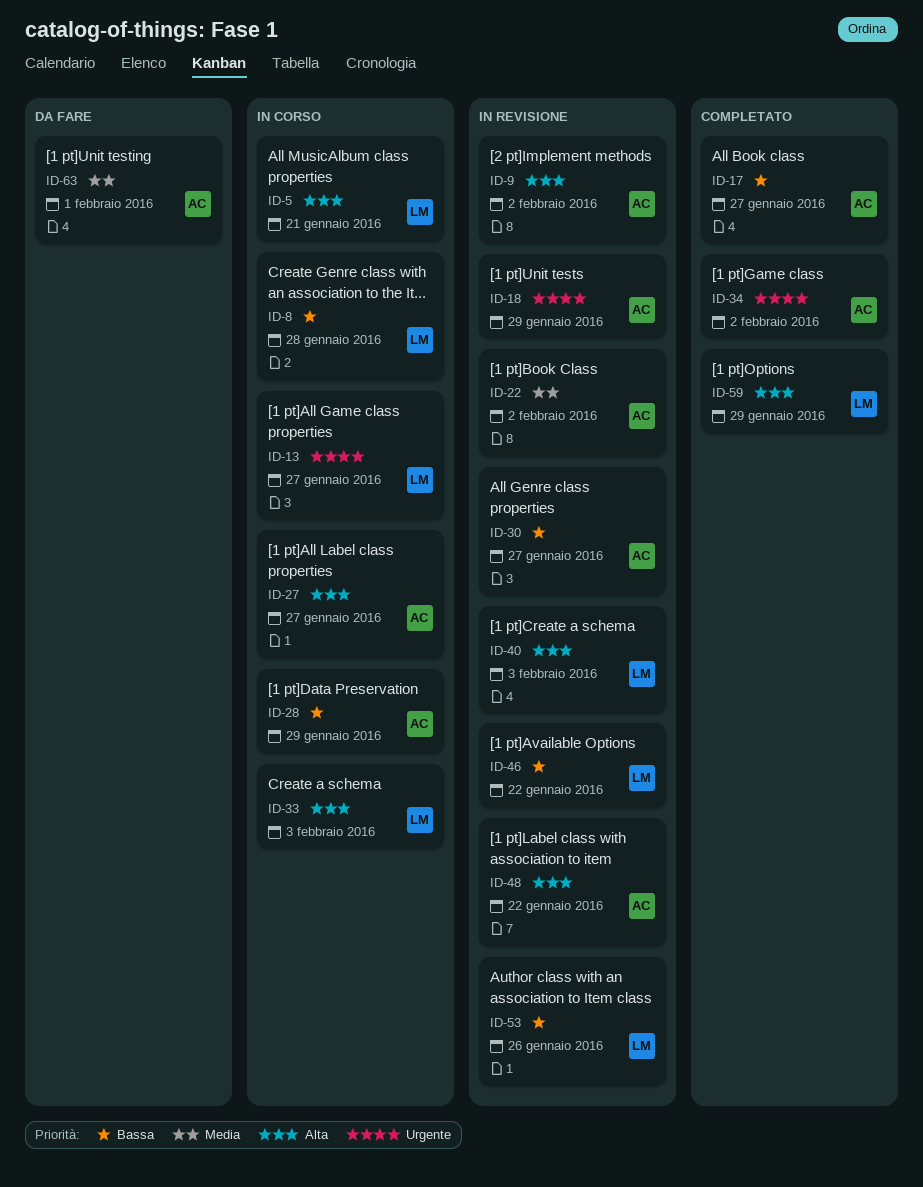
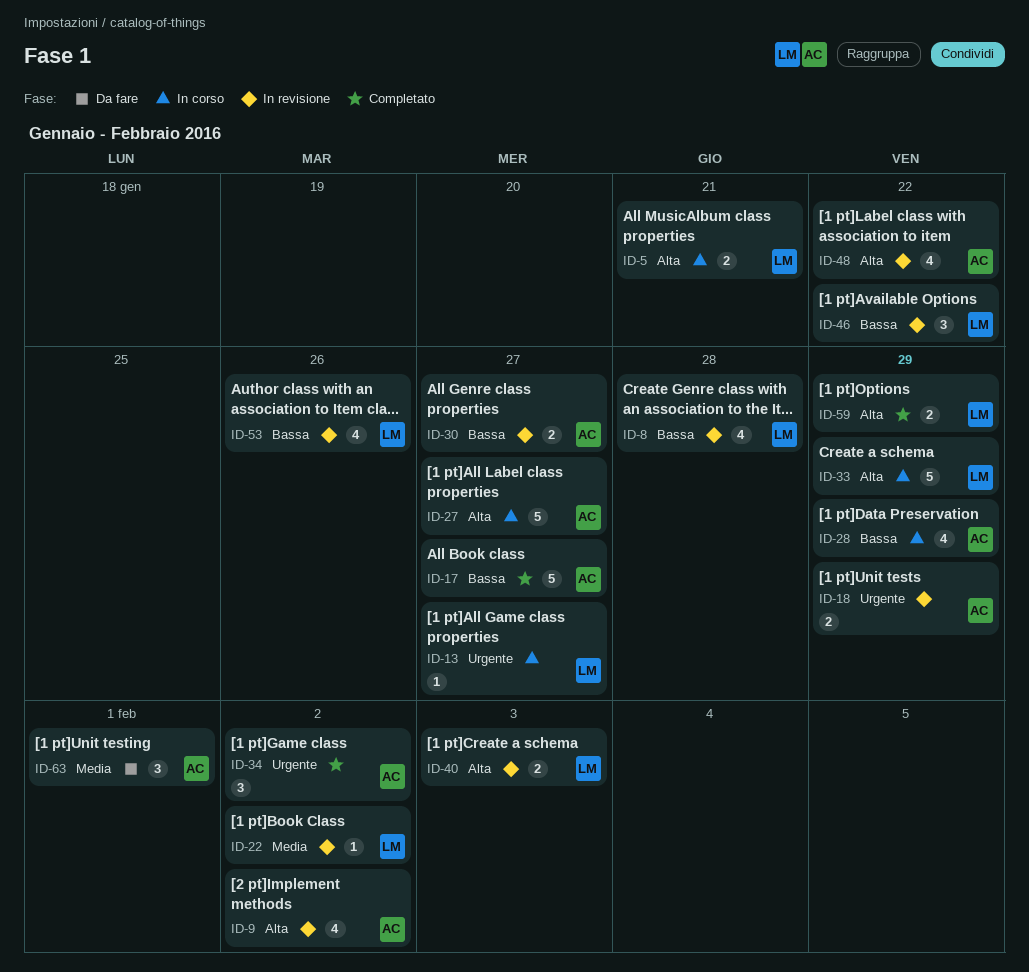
ID-8, status: In corso -> In revisione
ID-22, owner: AC -> LM
ID-33, due: Feb 3 -> Jan 29

